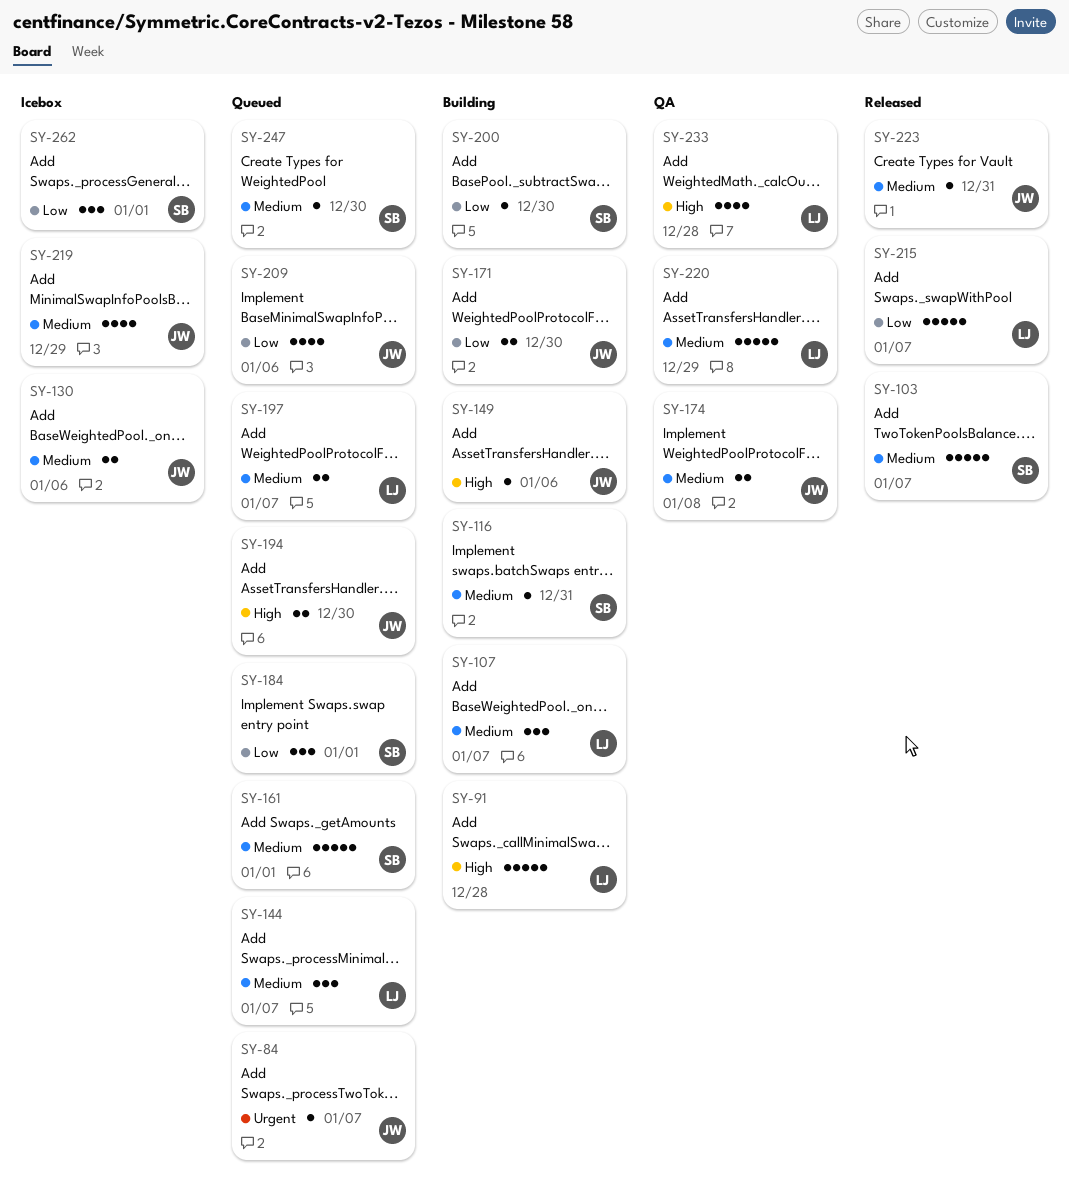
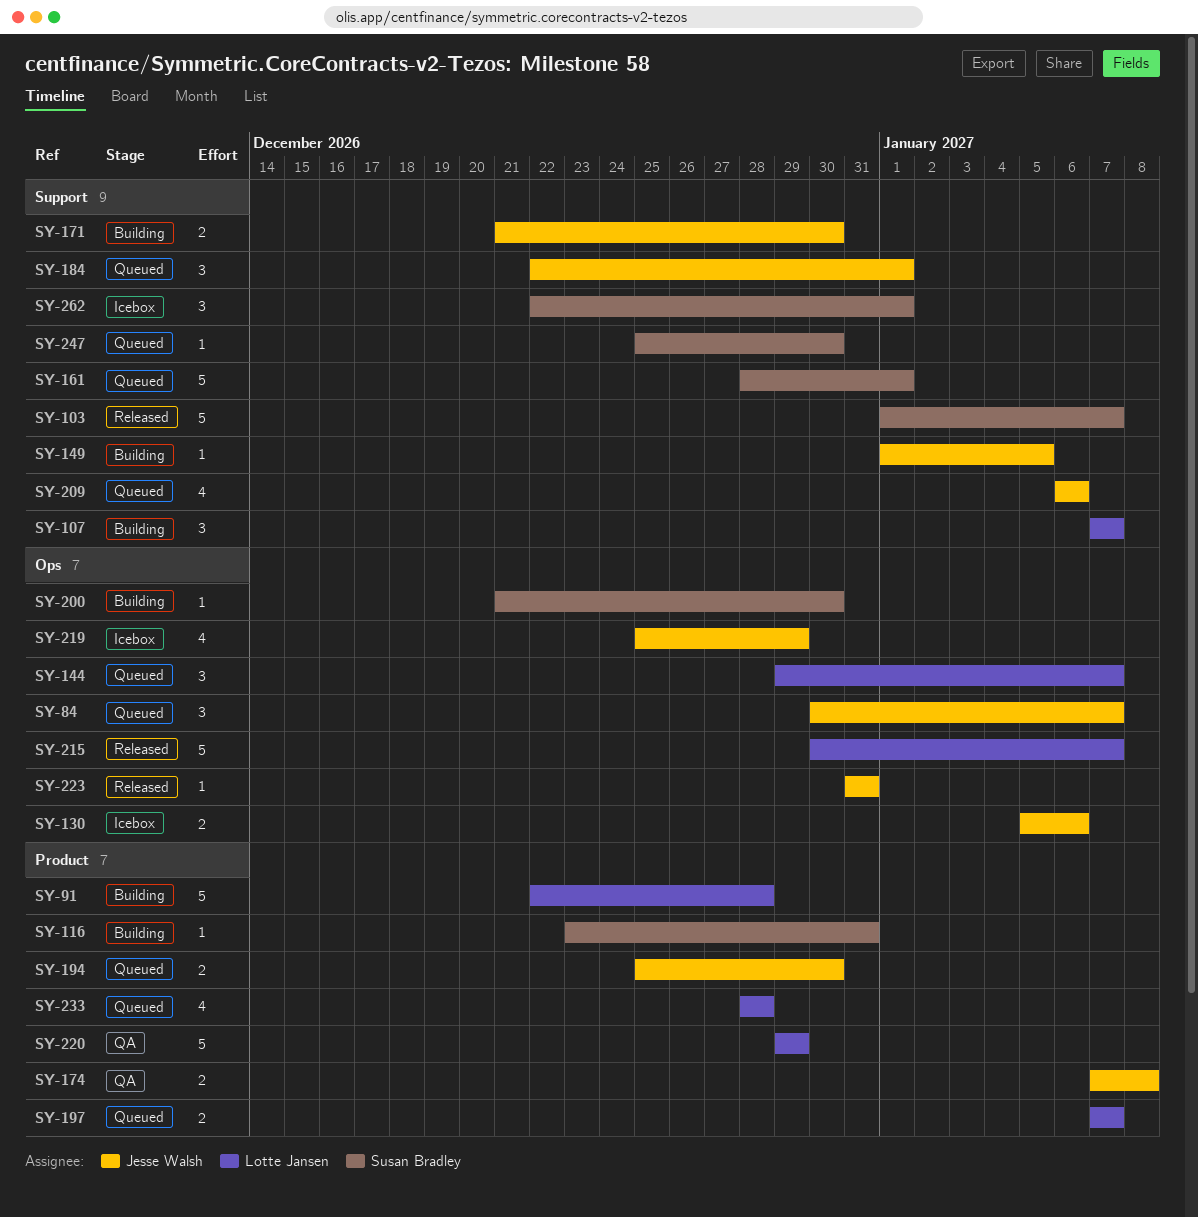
SY-84, estimate: 1 -> 3
SY-149, due: Jan 6 -> Jan 5
SY-184, owner: Susan Bradley -> Jesse Walsh
SY-233, status: QA -> Queued

